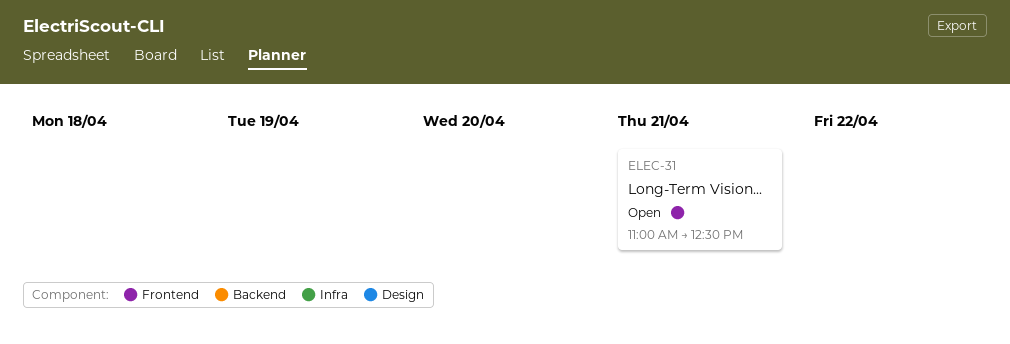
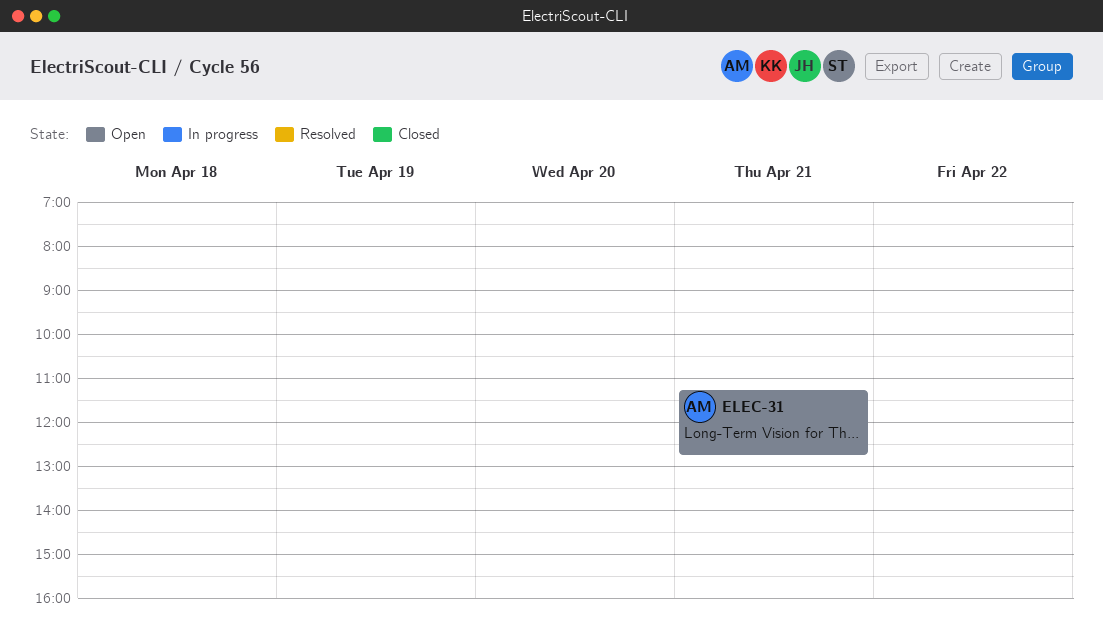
ELEC-31, begins: 11:00 -> 11:15
ELEC-31, ends: 12:30 -> 12:45

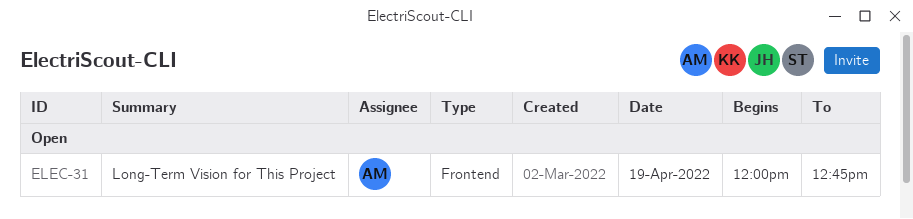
ELEC-31, day: Apr 21 -> Apr 19
ELEC-31, begins: 11:15 -> 12:00

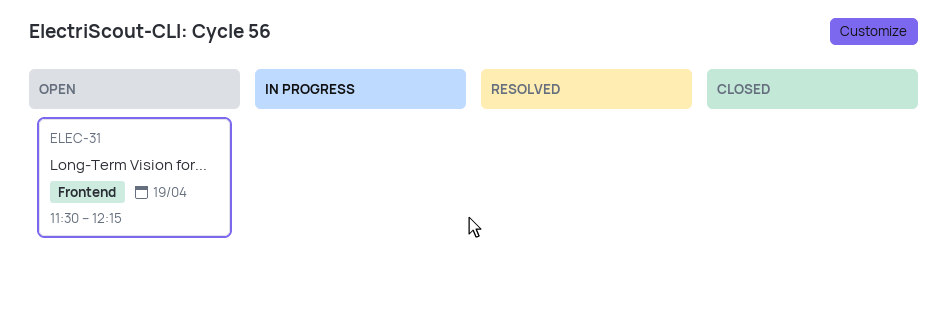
ELEC-31, begins: 12:00 -> 11:30
ELEC-31, ends: 12:45 -> 12:15

